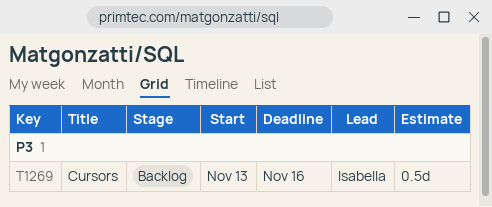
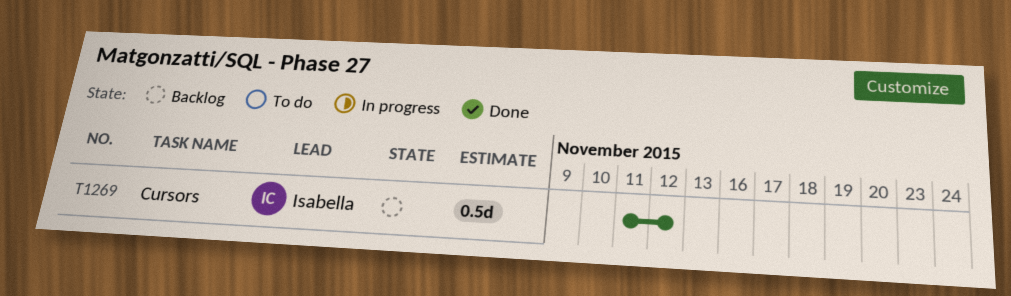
T1269, start: Nov 13 -> Nov 11
T1269, due: Nov 16 -> Nov 12

